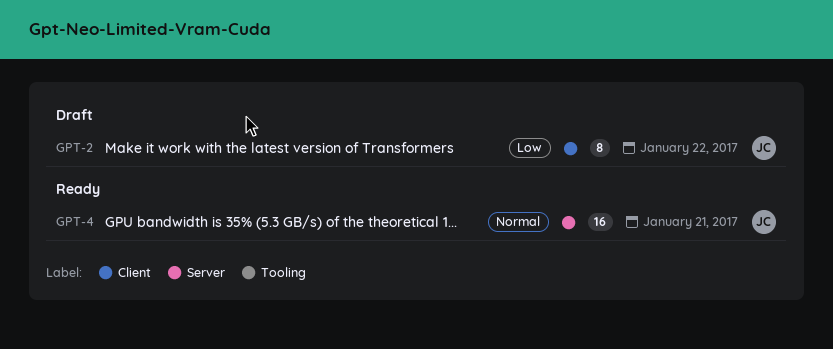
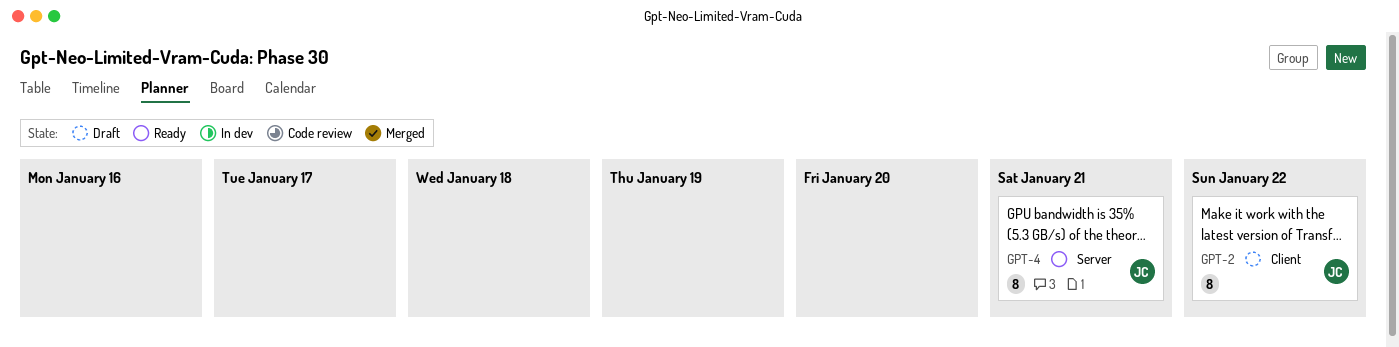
GPT-4, estimate: 16 -> 8

